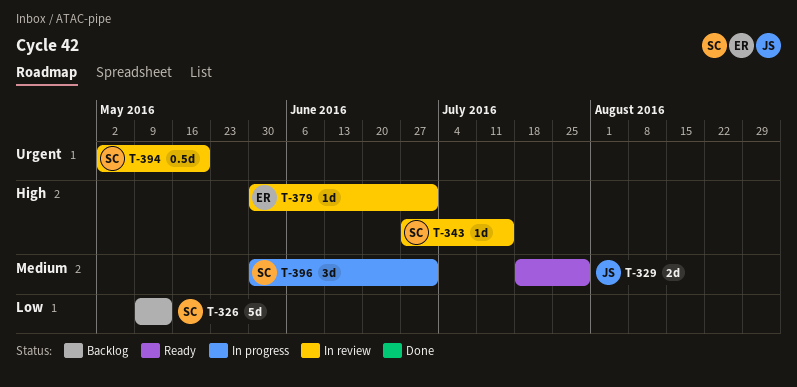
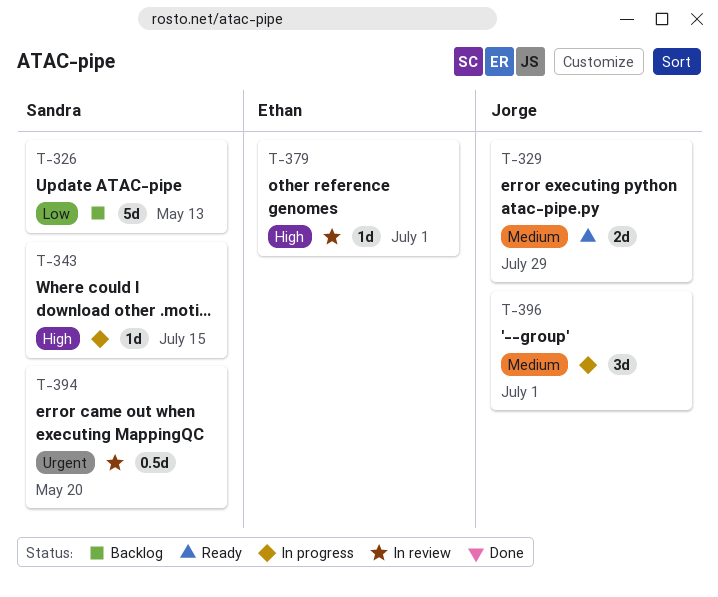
T-343, status: In review -> In progress
T-396, owner: Sandra -> Jorge

